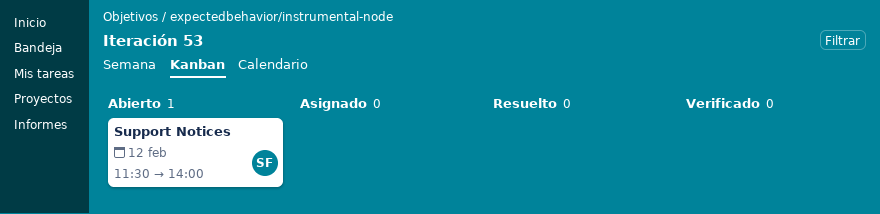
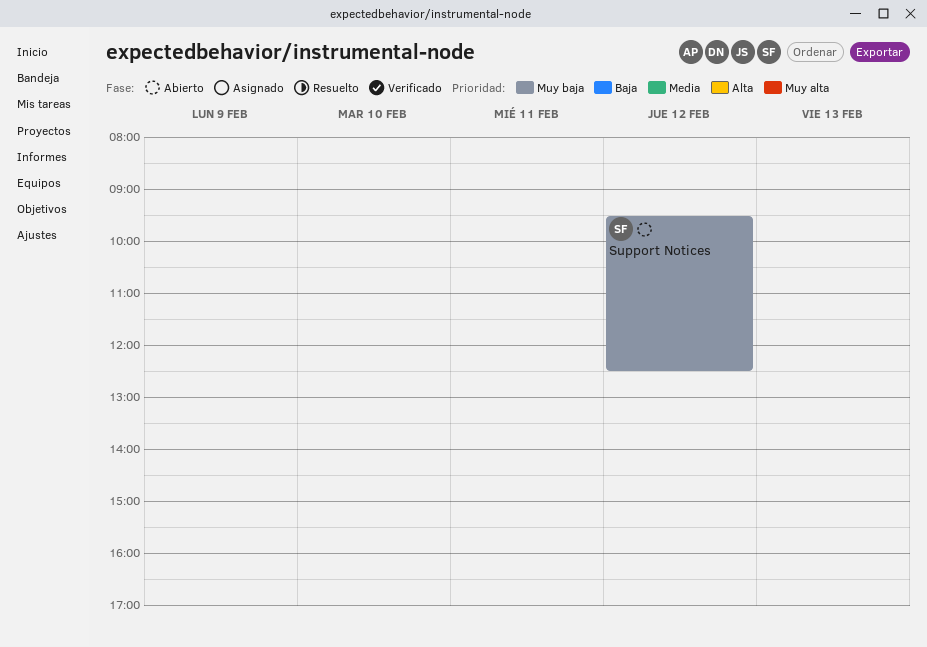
Support Notices, begins: 11:30 -> 09:30
Support Notices, ends: 14:00 -> 12:30

